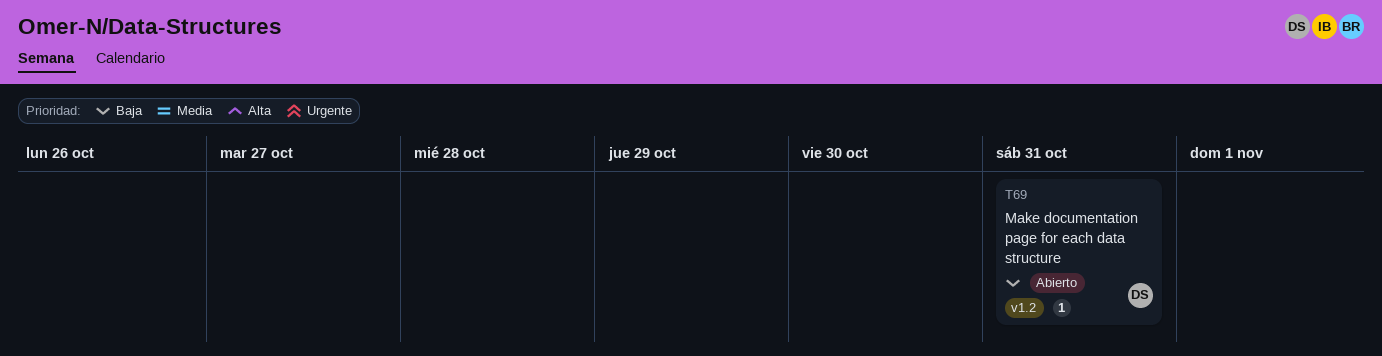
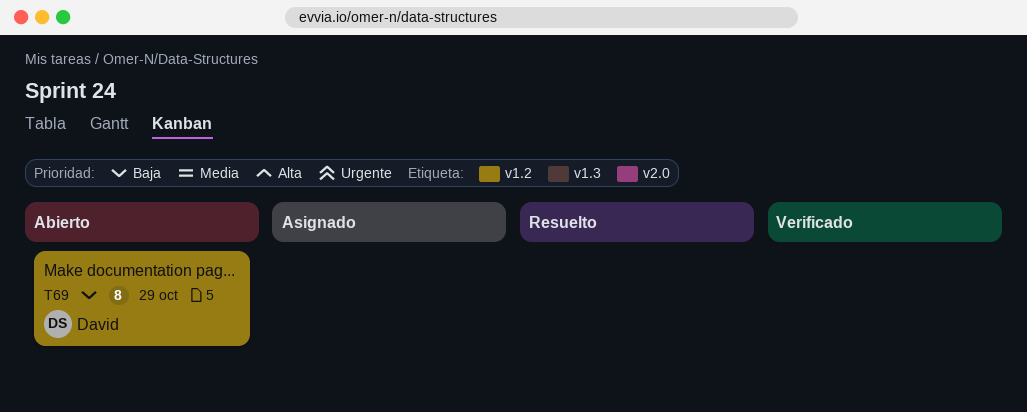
T69, estimate: 1 -> 8
T69, due: Oct 31 -> Oct 29

